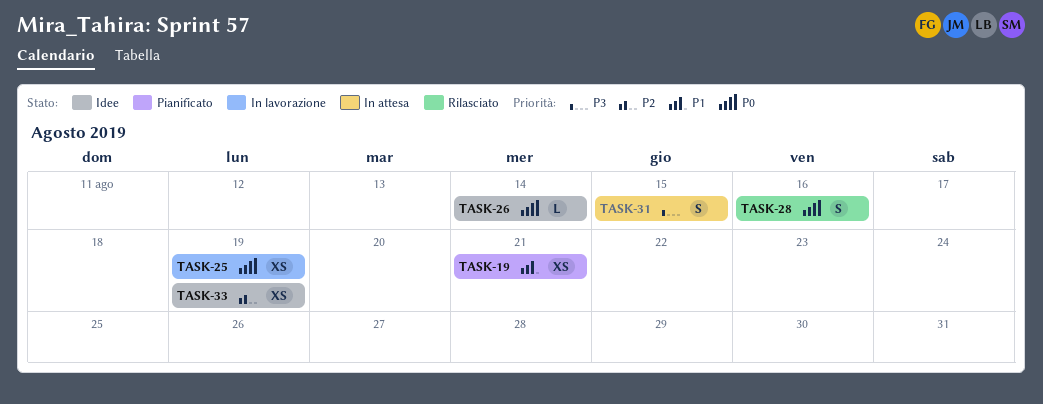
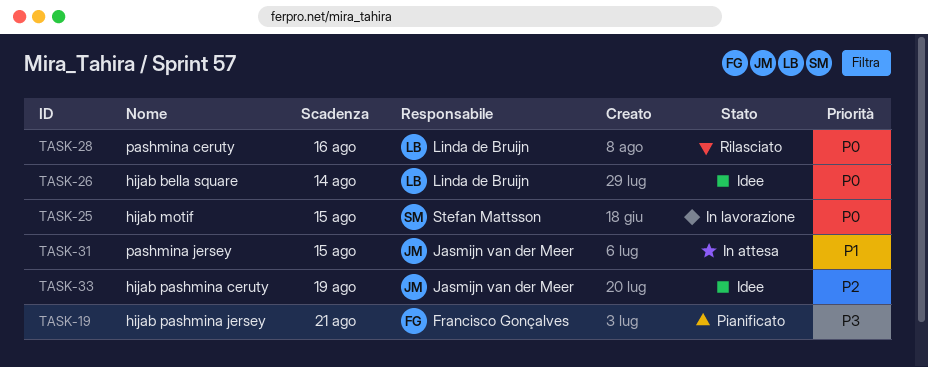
TASK-19, priority: P1 -> P3
TASK-25, due: Aug 19 -> Aug 15
TASK-31, priority: P3 -> P1

